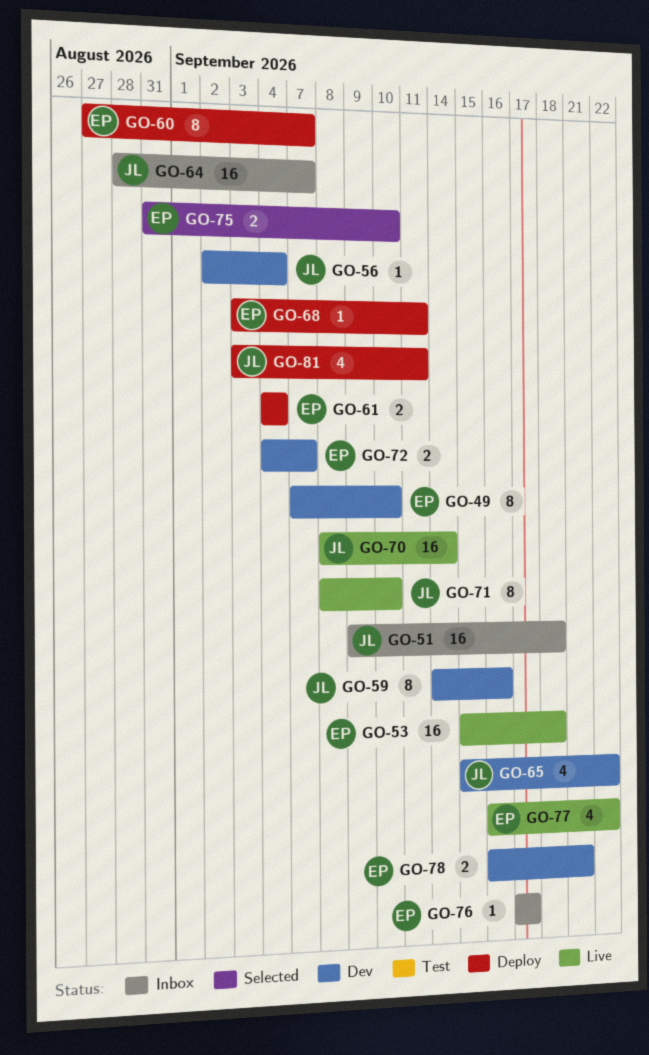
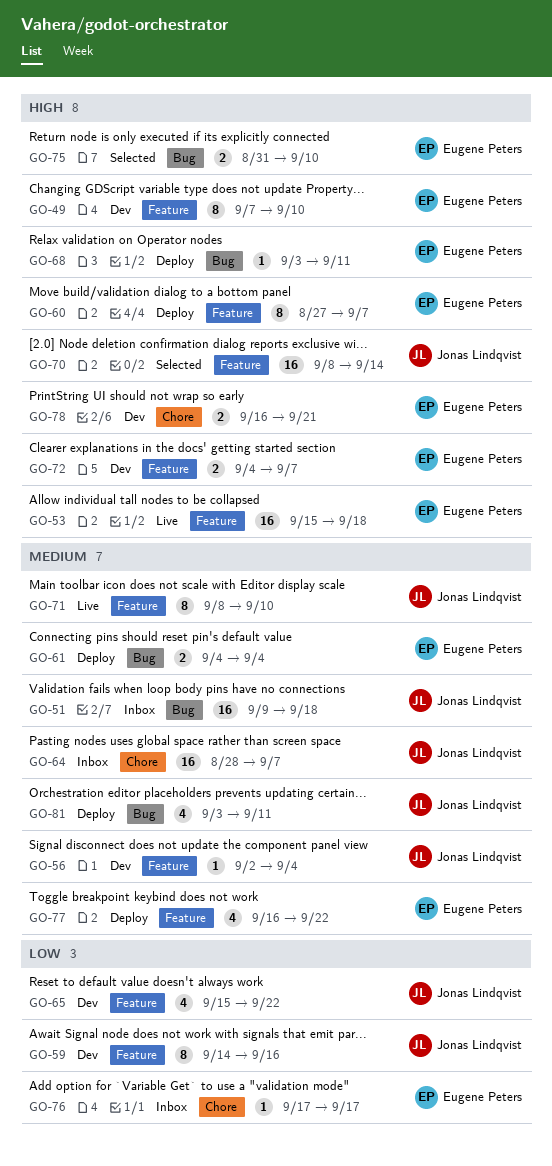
GO-70, status: Live -> Selected
GO-77, status: Live -> Deploy

